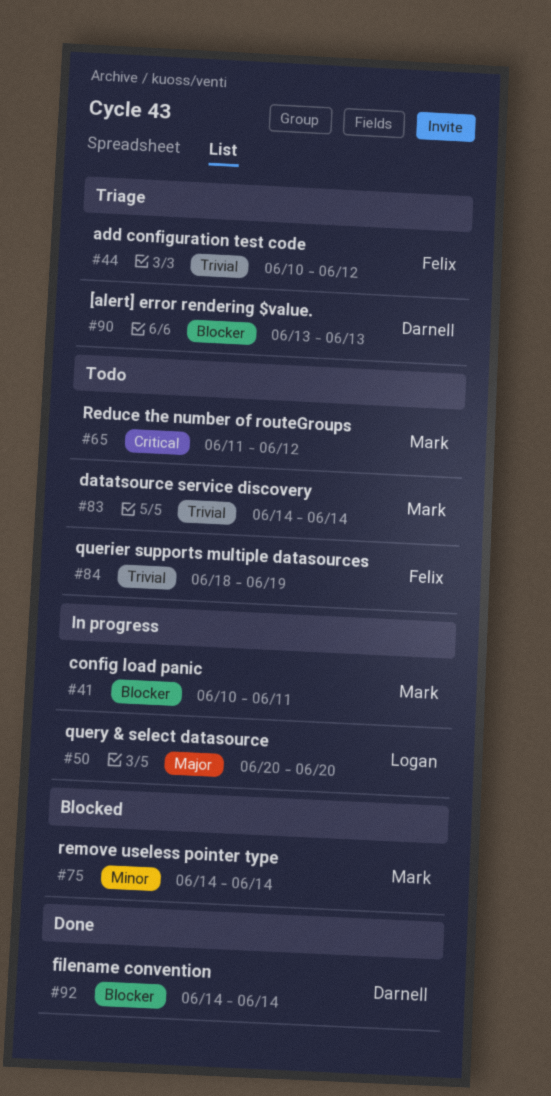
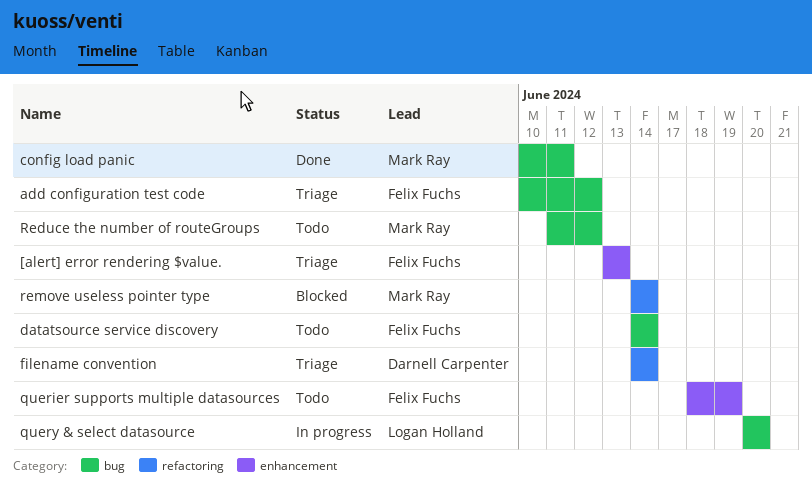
[alert] error rendering $value., owner: Darnell Carpenter -> Felix Fuchs
config load panic, status: In progress -> Done
datatsource service discovery, owner: Mark Ray -> Felix Fuchs
filename convention, status: Done -> Triage

